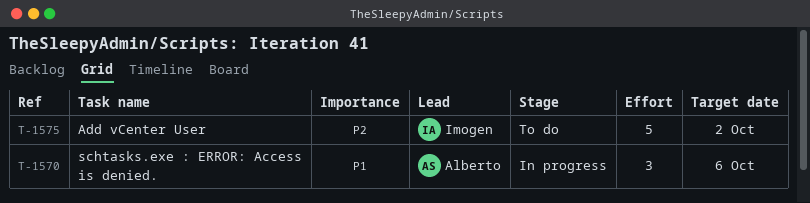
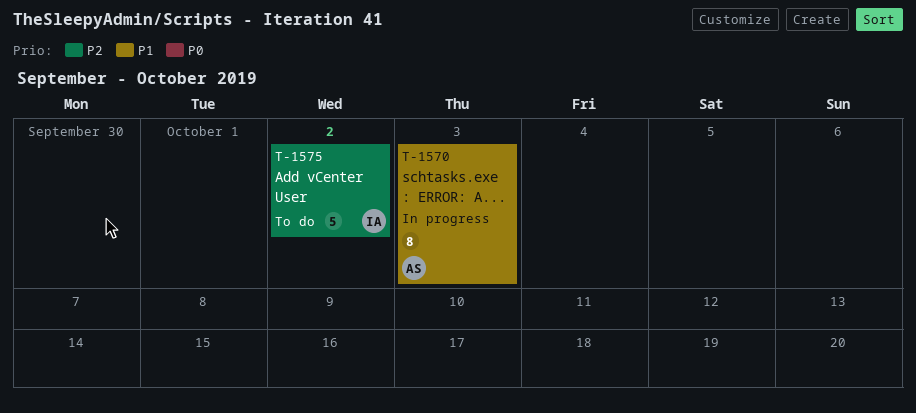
T-1570, estimate: 3 -> 8
T-1570, due: Oct 6 -> Oct 3

